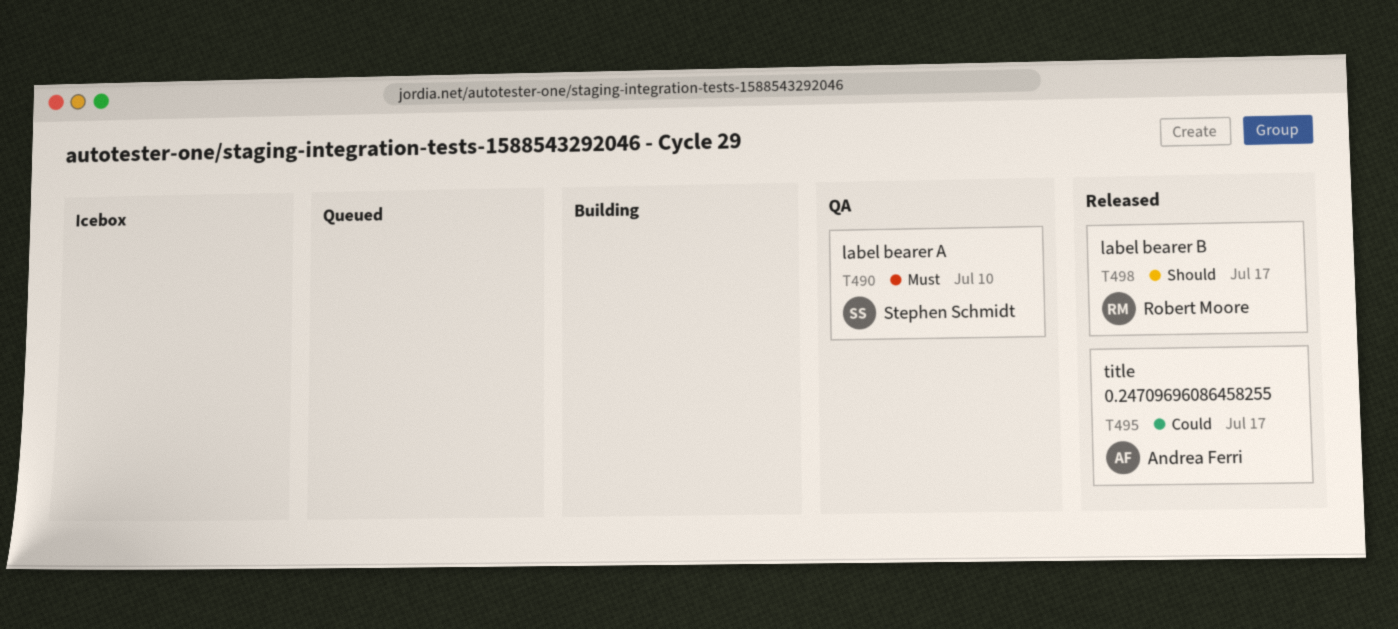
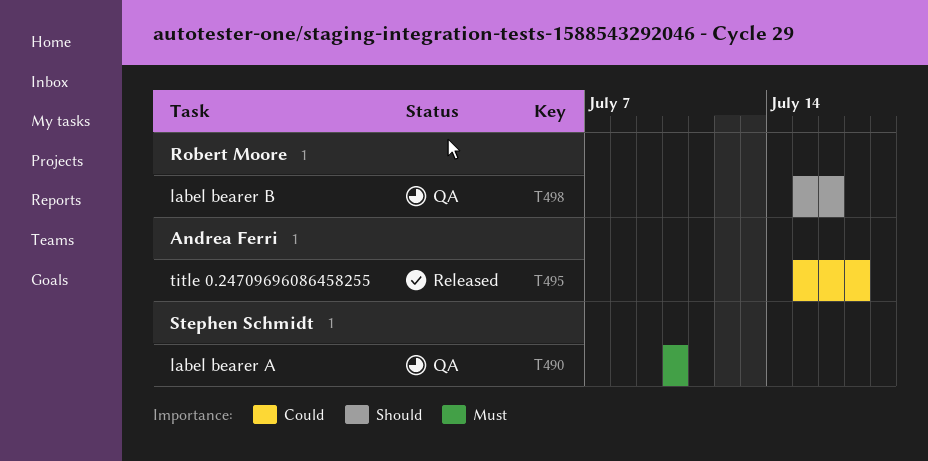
T498, status: Released -> QA
T498, due: Jul 17 -> Jul 16

